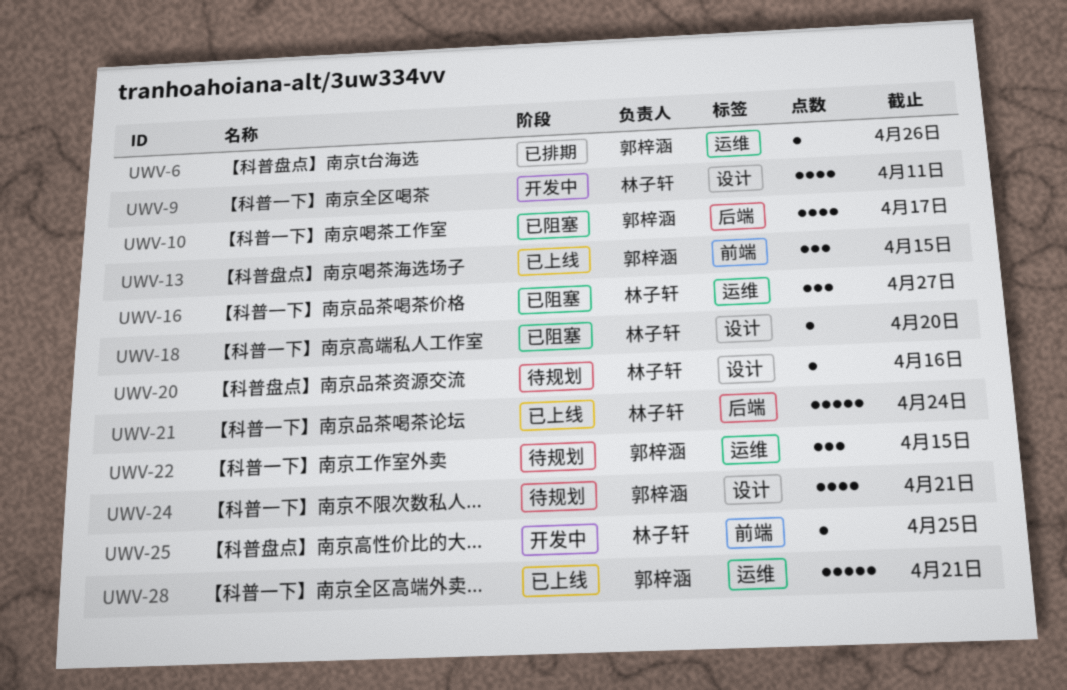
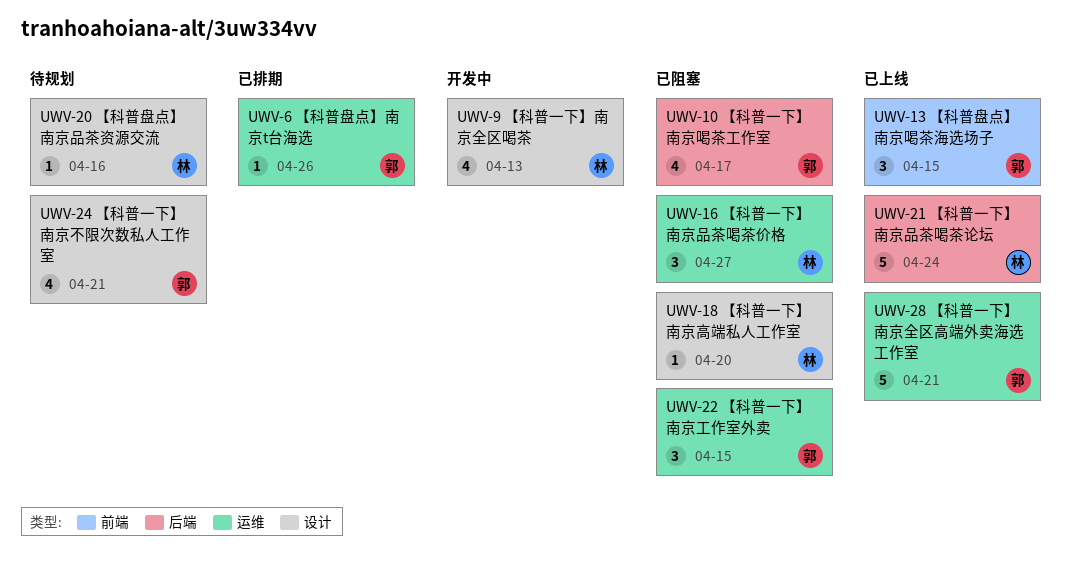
UWV-9, due: Apr 11 -> Apr 13
UWV-22, status: 待规划 -> 已阻塞
UWV-25: present -> none

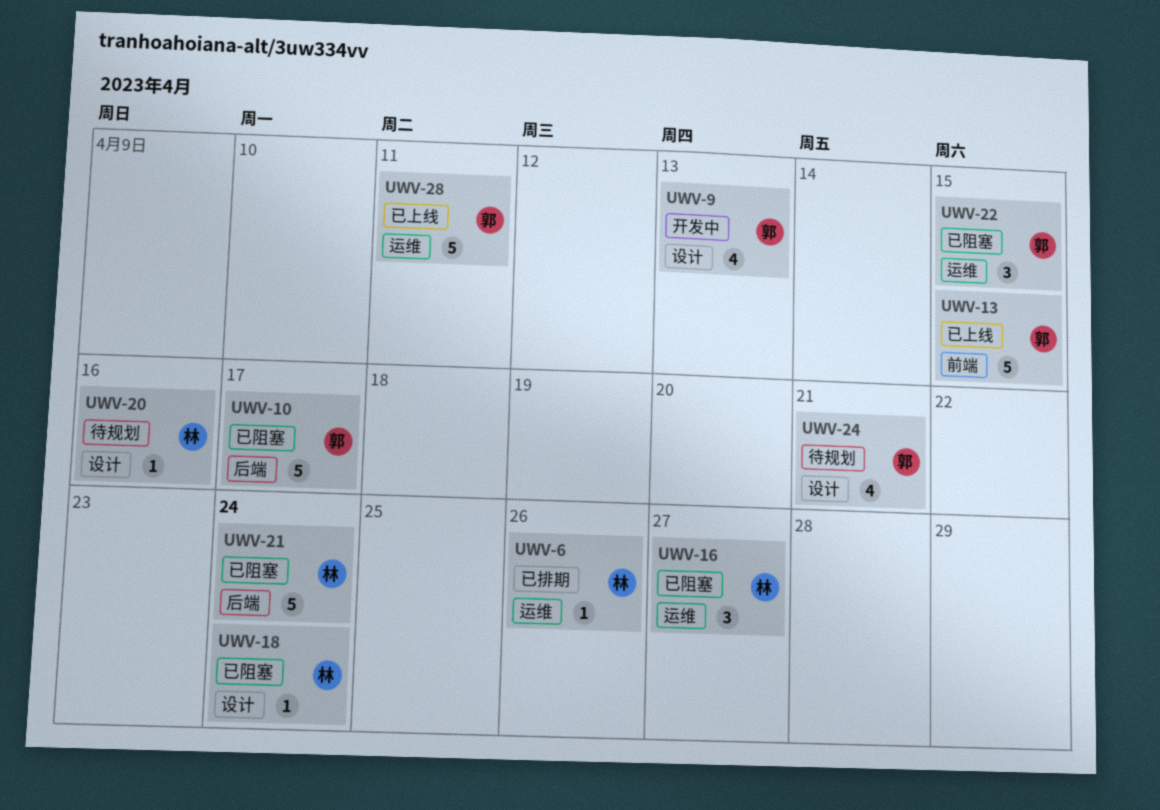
UWV-6, owner: 郭 -> 林
UWV-9, owner: 林 -> 郭
UWV-10, estimate: 4 -> 5
UWV-13, estimate: 3 -> 5
UWV-18, due: Apr 20 -> Apr 24
UWV-21, status: 已上线 -> 已阻塞
UWV-28, due: Apr 21 -> Apr 11

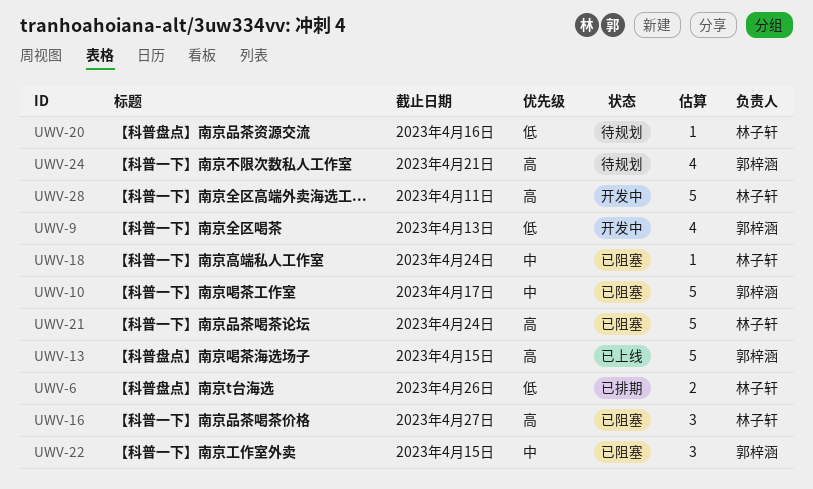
UWV-6, estimate: 1 -> 2
UWV-28, status: 已上线 -> 开发中
UWV-28, owner: 郭梓涵 -> 林子轩

